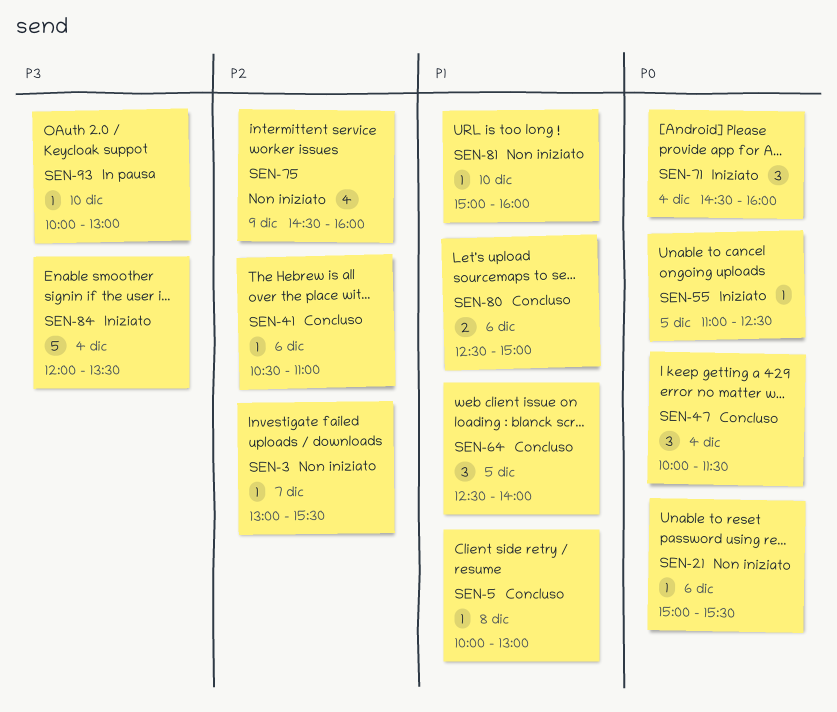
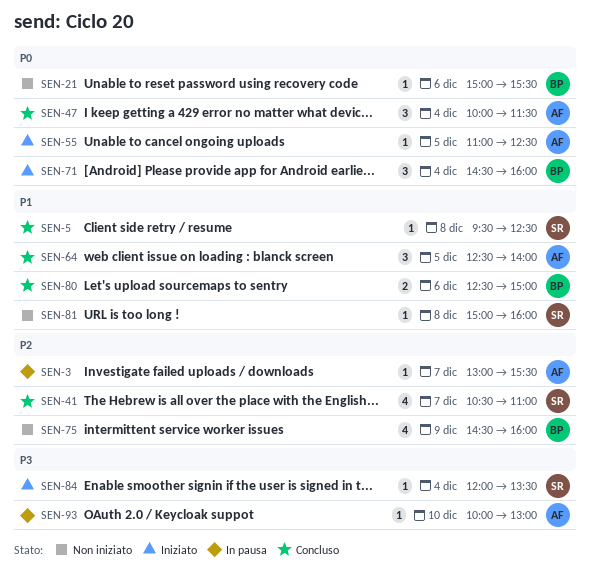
SEN-3, status: Non iniziato -> In pausa
SEN-5, begins: 10:00 -> 09:30
SEN-5, ends: 13:00 -> 12:30
SEN-41, estimate: 1 -> 4
SEN-41, day: Dec 6 -> Dec 7
SEN-81, day: Dec 10 -> Dec 8
SEN-84, estimate: 5 -> 1

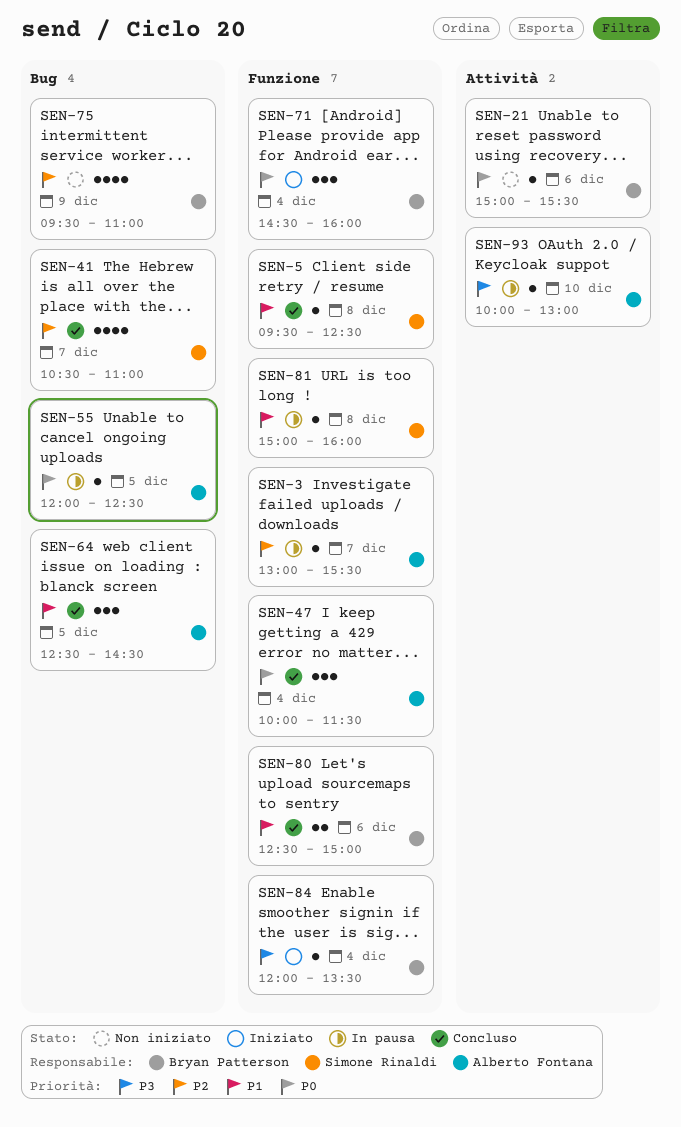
SEN-55, status: Iniziato -> In pausa
SEN-55, begins: 11:00 -> 12:00
SEN-64, ends: 14:00 -> 14:30
SEN-75, begins: 14:30 -> 09:30
SEN-75, ends: 16:00 -> 11:00
SEN-81, status: Non iniziato -> In pausa
SEN-84, owner: Simone Rinaldi -> Bryan Patterson

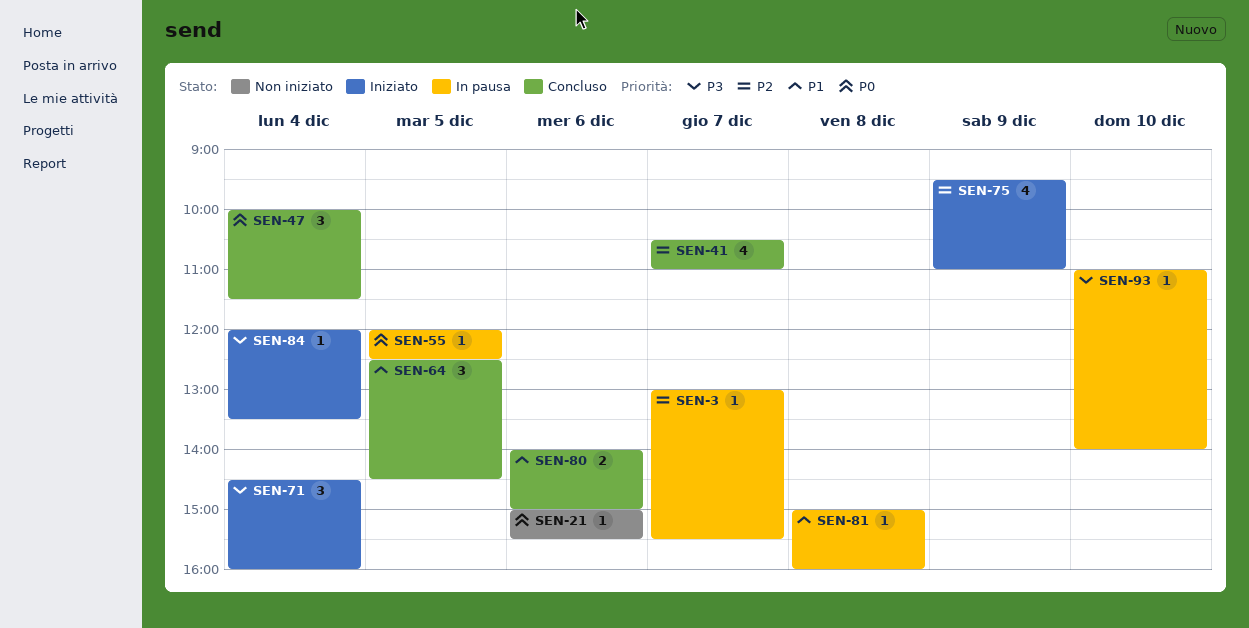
SEN-5: present -> none
SEN-71, priority: P0 -> P3
SEN-75, status: Non iniziato -> Iniziato
SEN-80, begins: 12:30 -> 14:00
SEN-93, begins: 10:00 -> 11:00
SEN-93, ends: 13:00 -> 14:00

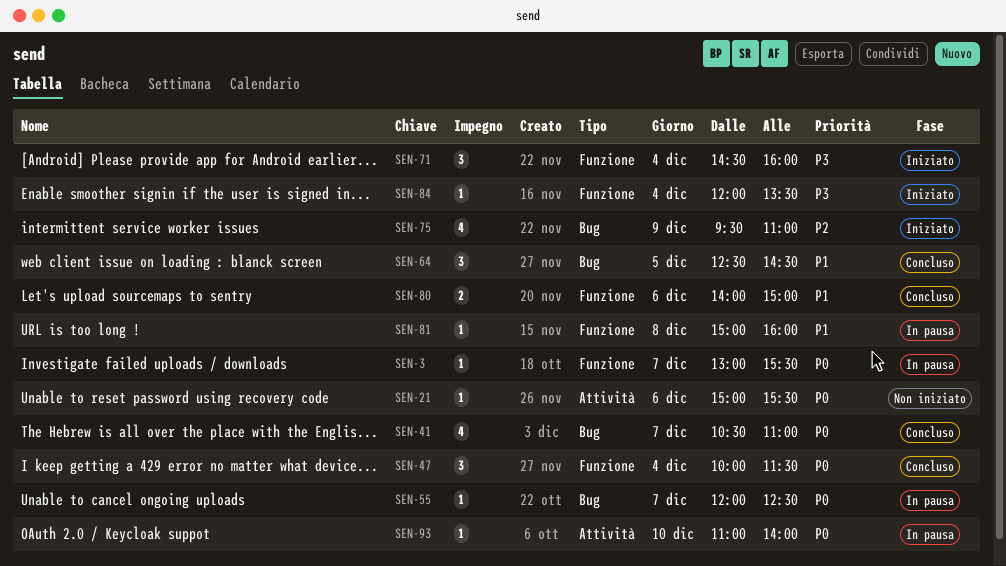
SEN-3, priority: P2 -> P0
SEN-41, priority: P2 -> P0
SEN-55, day: Dec 5 -> Dec 7
SEN-93, priority: P3 -> P0

